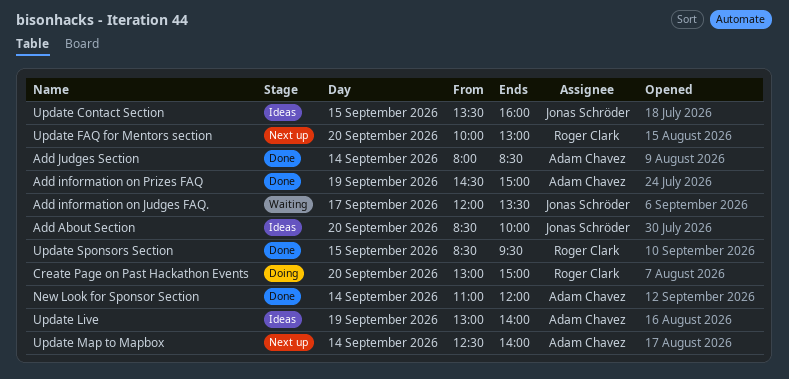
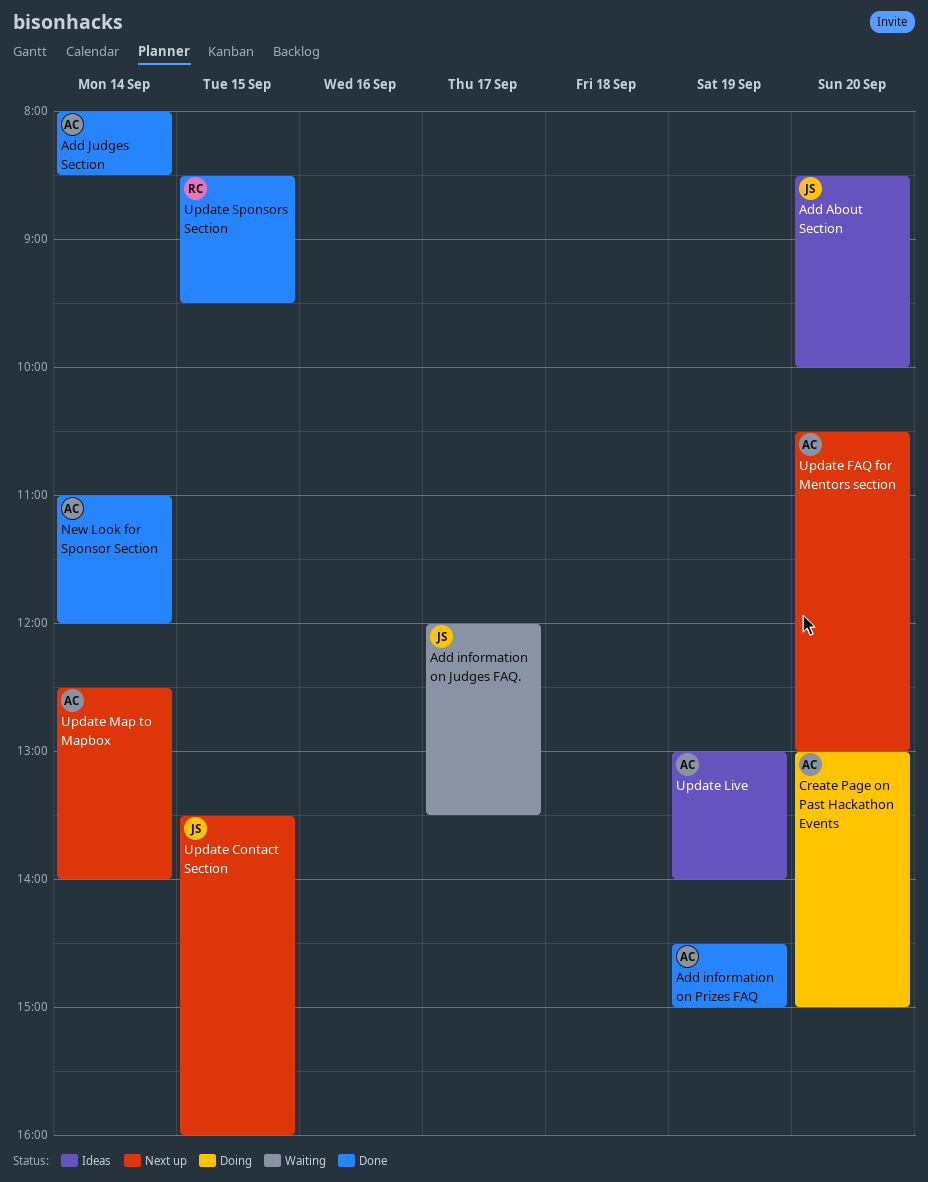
Create Page on Past Hackathon Events, owner: Roger Clark -> Adam Chavez
Update Contact Section, status: Ideas -> Next up
Update FAQ for Mentors section, owner: Roger Clark -> Adam Chavez
Update FAQ for Mentors section, begins: 10:00 -> 10:30

